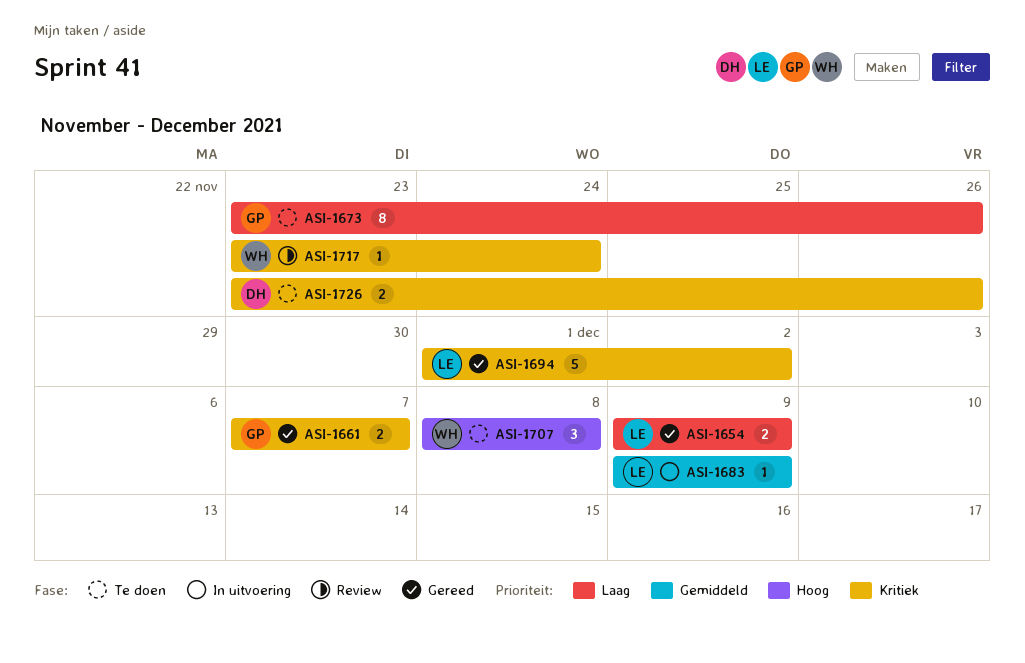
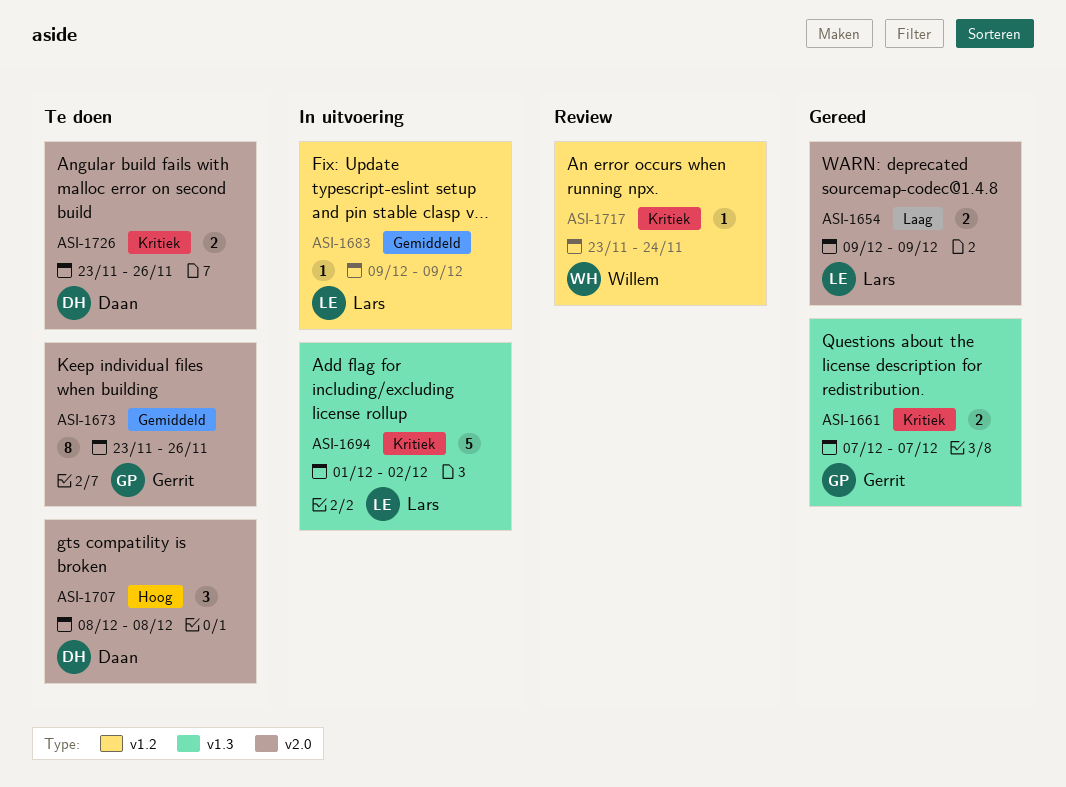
ASI-1673, priority: Laag -> Gemiddeld
ASI-1694, status: Gereed -> In uitvoering
ASI-1707, owner: Willem -> Daan

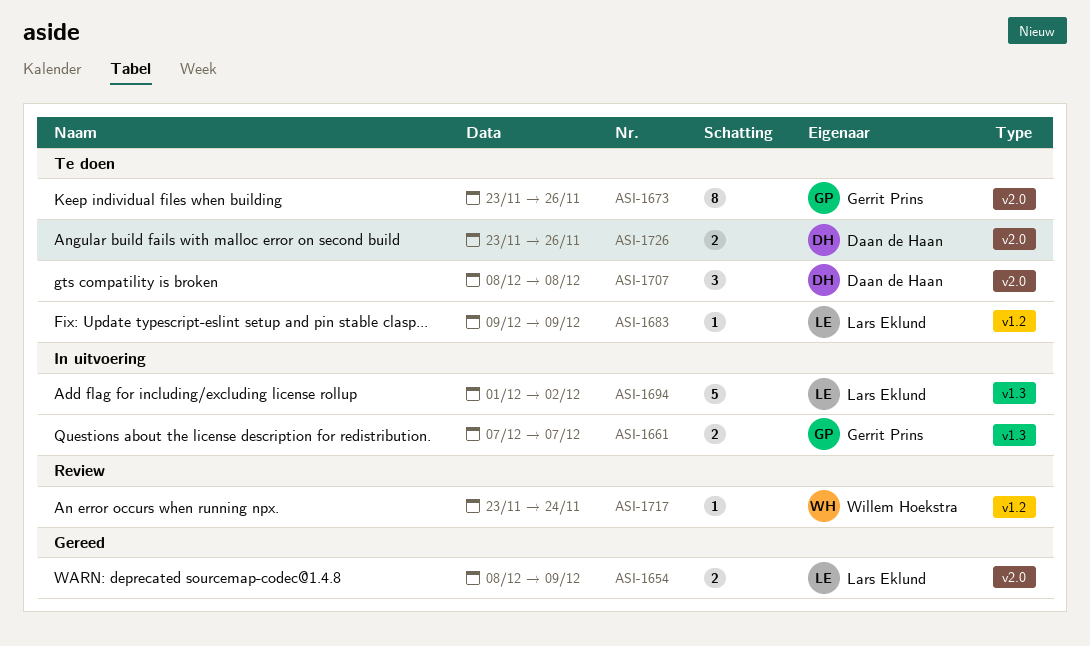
ASI-1654, start: Dec 9 -> Dec 8
ASI-1661, status: Gereed -> In uitvoering
ASI-1683, status: In uitvoering -> Te doen

